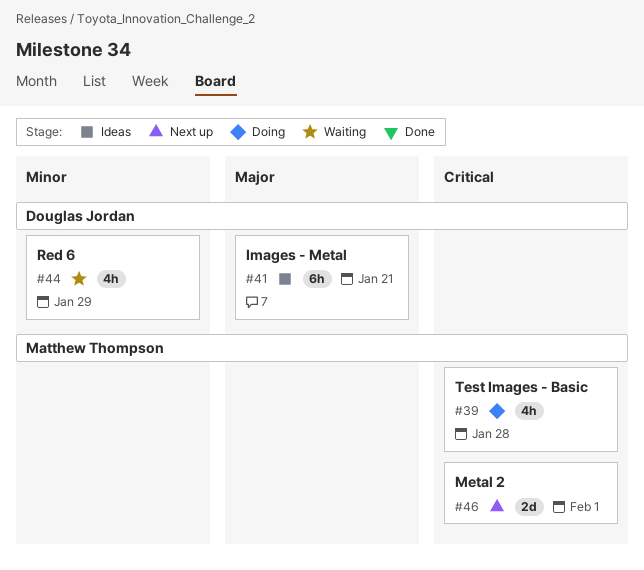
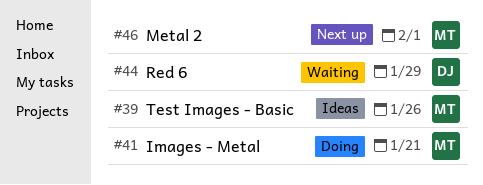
#39, status: Doing -> Ideas
#39, due: Jan 28 -> Jan 26
#41, status: Ideas -> Doing
#41, owner: Douglas Jordan -> Matthew Thompson

